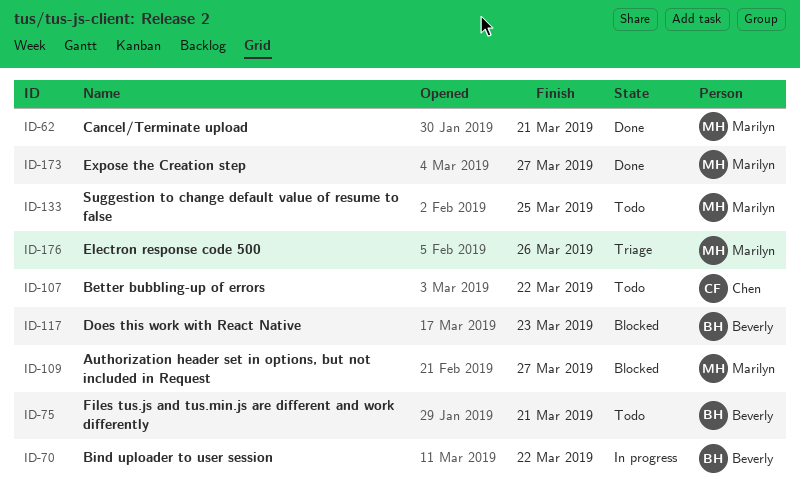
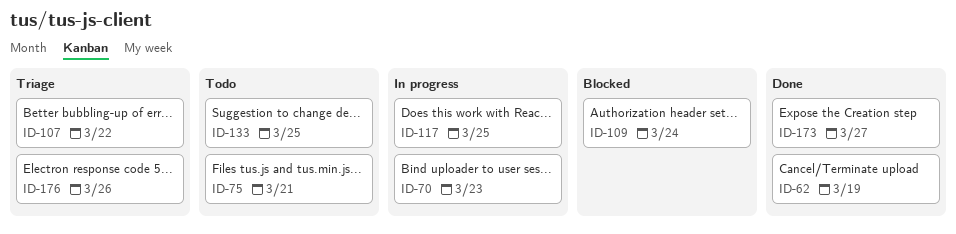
ID-62, due: Mar 21 -> Mar 19
ID-70, due: Mar 22 -> Mar 23
ID-107, status: Todo -> Triage
ID-109, due: Mar 27 -> Mar 24
ID-117, status: Blocked -> In progress
ID-117, due: Mar 23 -> Mar 25

